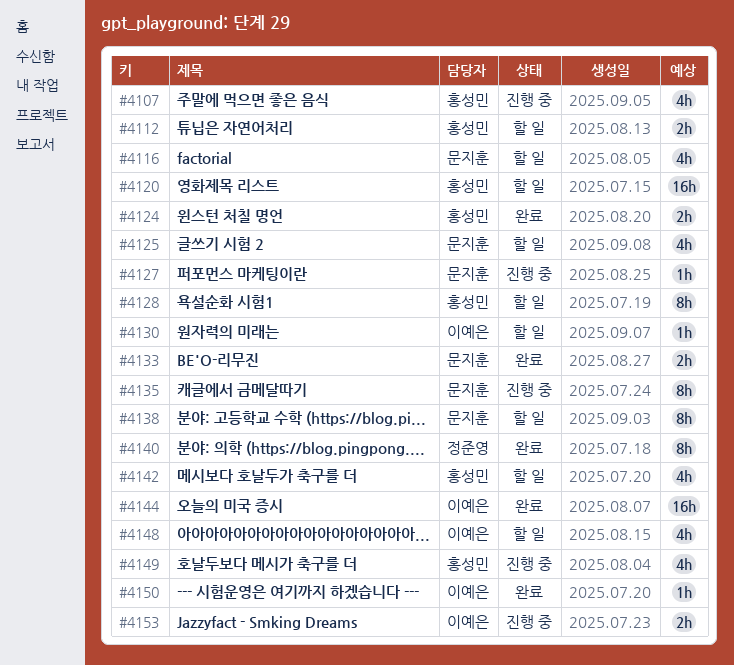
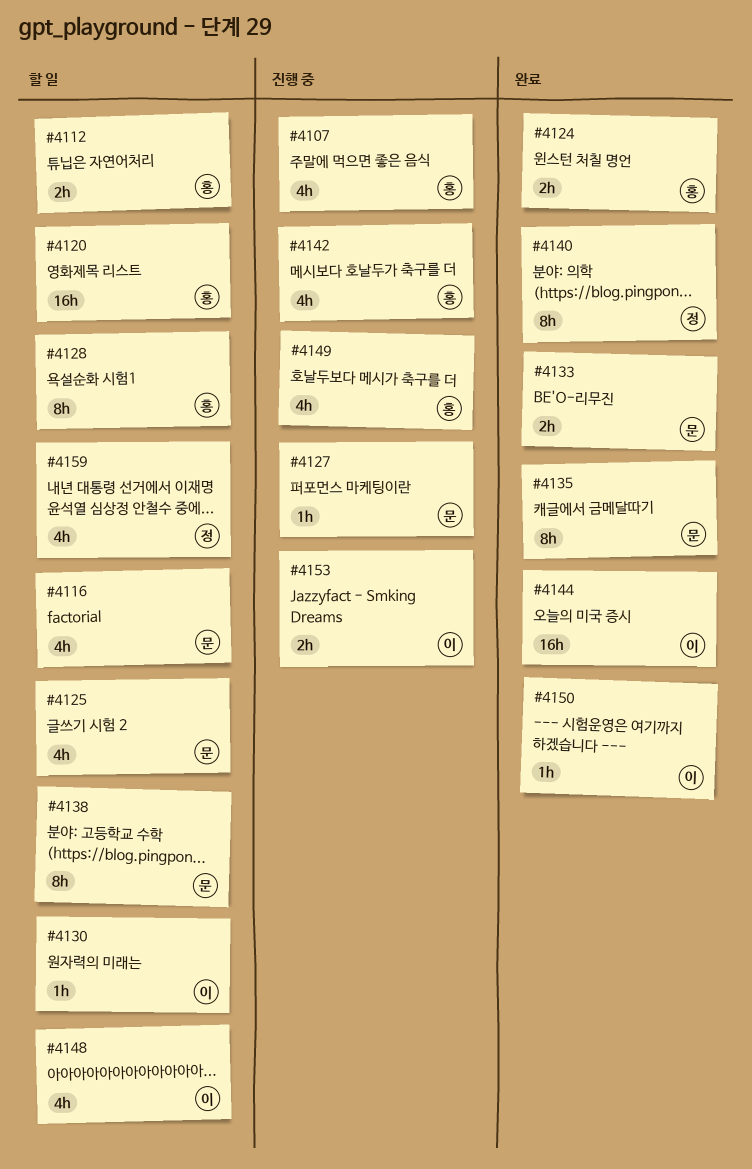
#4135, status: 진행 중 -> 완료
#4142, status: 할 일 -> 진행 중
#4159: none -> present

